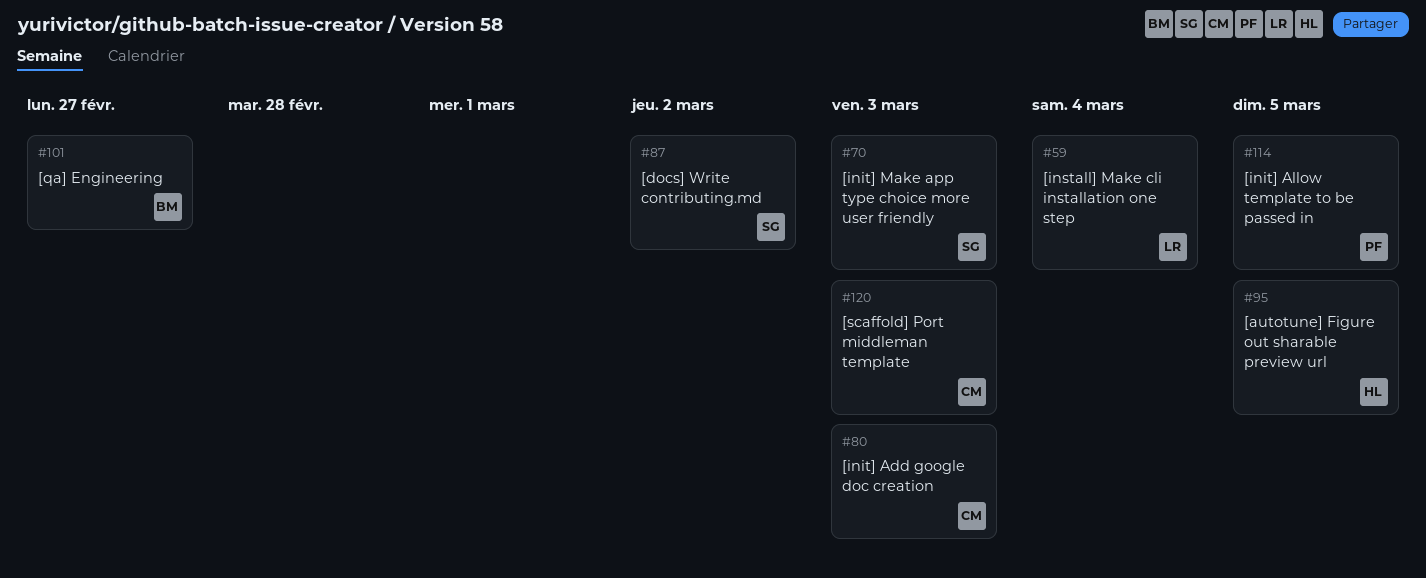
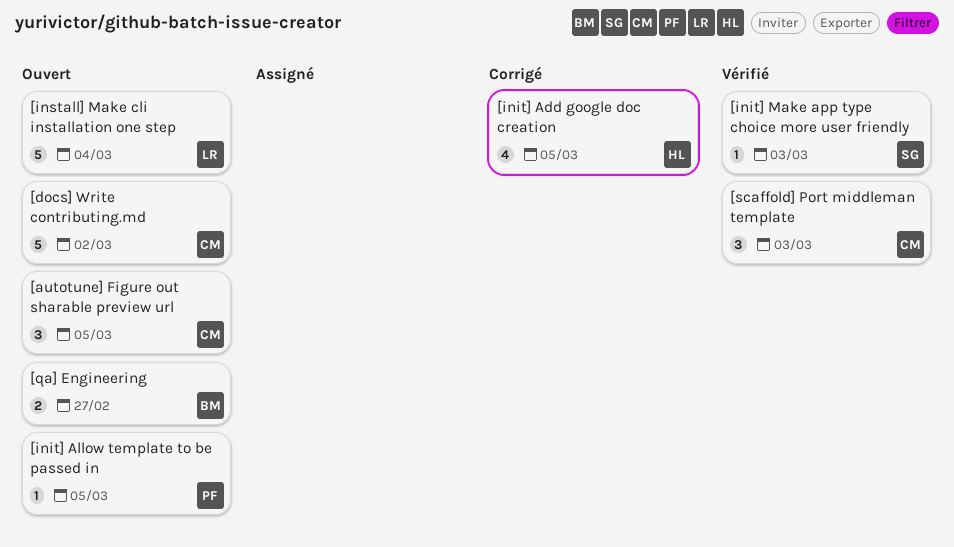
[autotune] Figure out sharable preview url, owner: HL -> CM
[docs] Write contributing.md, owner: SG -> CM
[init] Add google doc creation, owner: CM -> HL
[init] Add google doc creation, due: Mar 3 -> Mar 5

